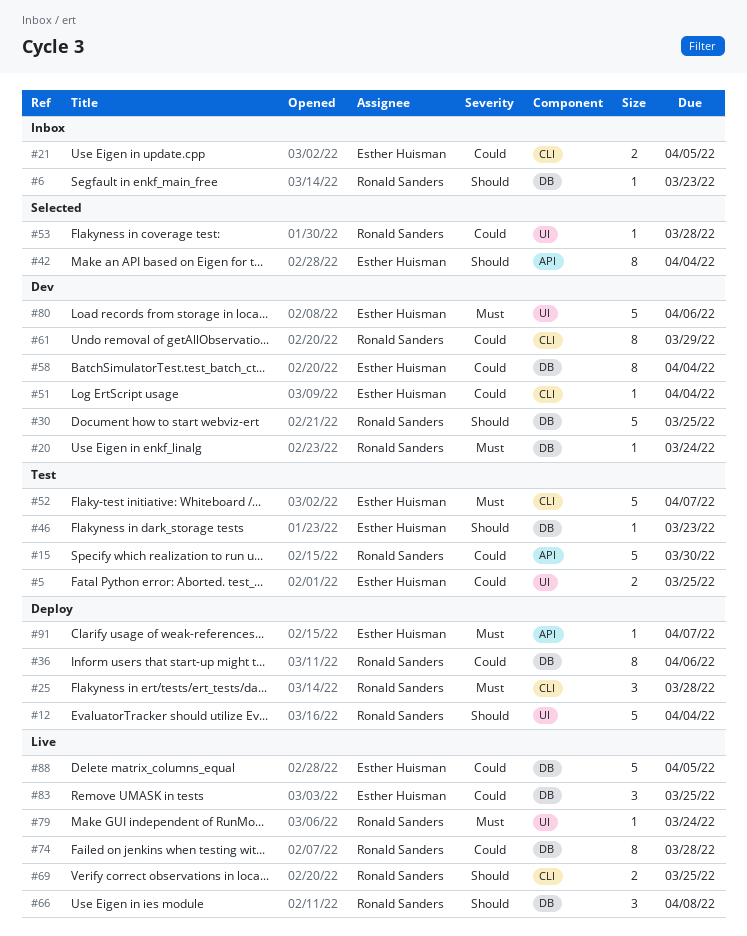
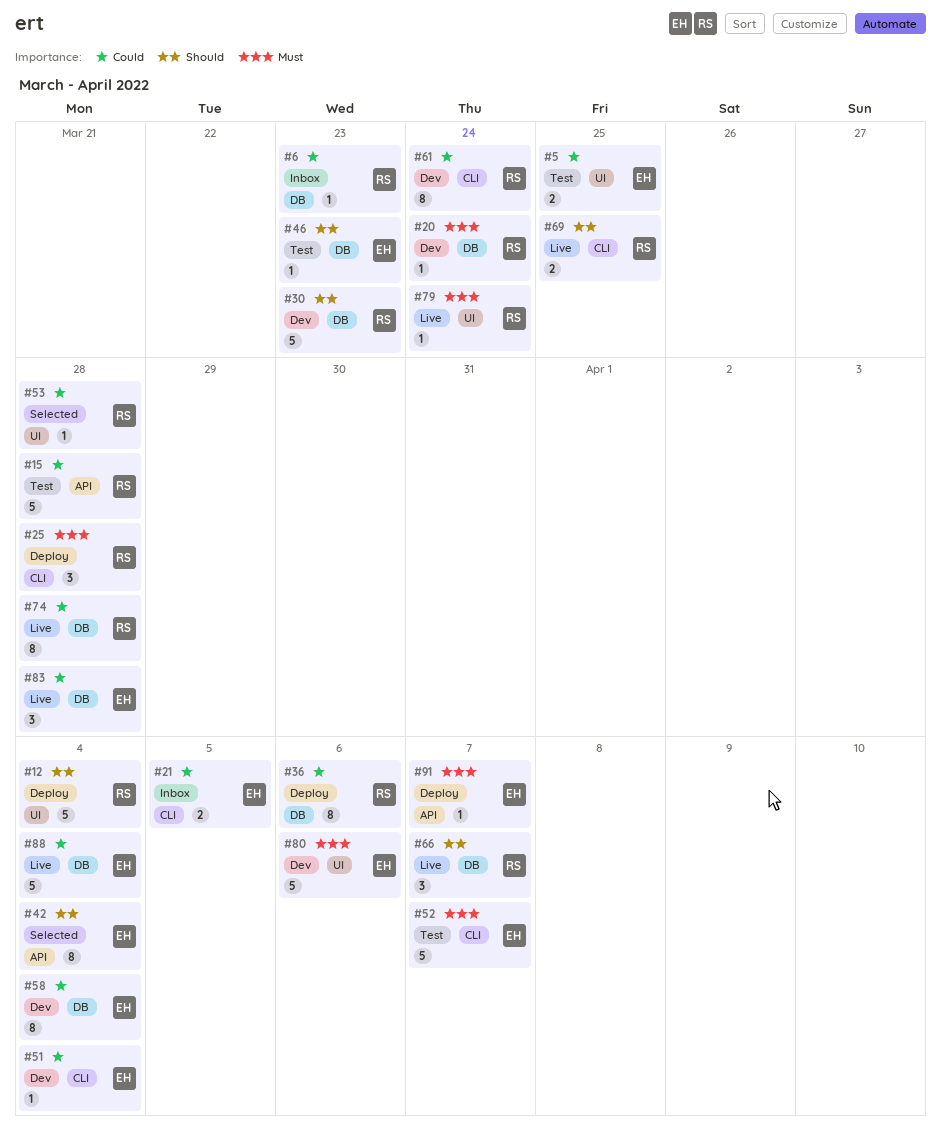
#6, priority: Should -> Could
#15, due: Mar 30 -> Mar 28
#30, due: Mar 25 -> Mar 23
#61, due: Mar 29 -> Mar 24
#66, due: Apr 8 -> Apr 7
#83, due: Mar 25 -> Mar 28
#88, due: Apr 5 -> Apr 4

